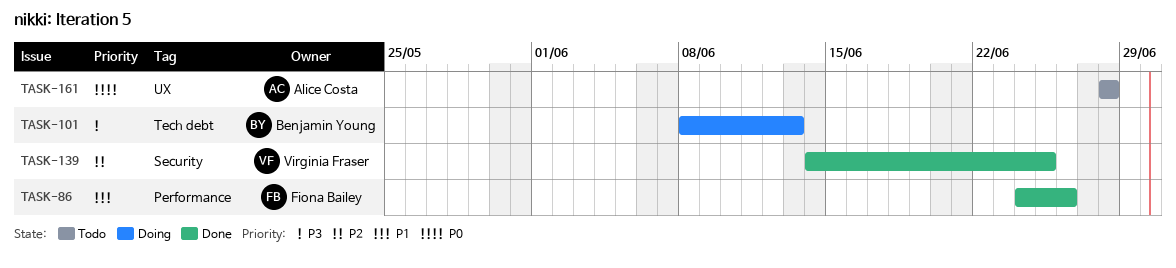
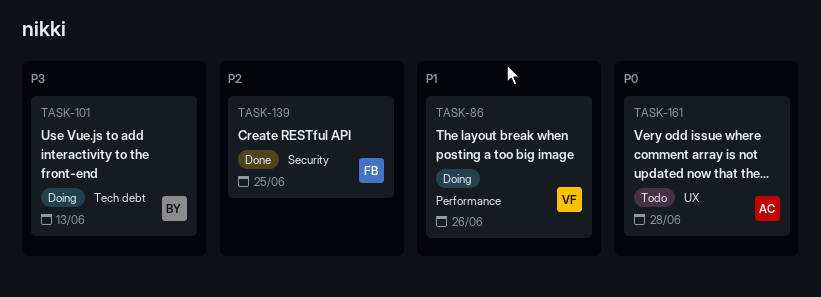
TASK-86, status: Done -> Doing
TASK-86, owner: Fiona Bailey -> Virginia Fraser
TASK-139, owner: Virginia Fraser -> Fiona Bailey

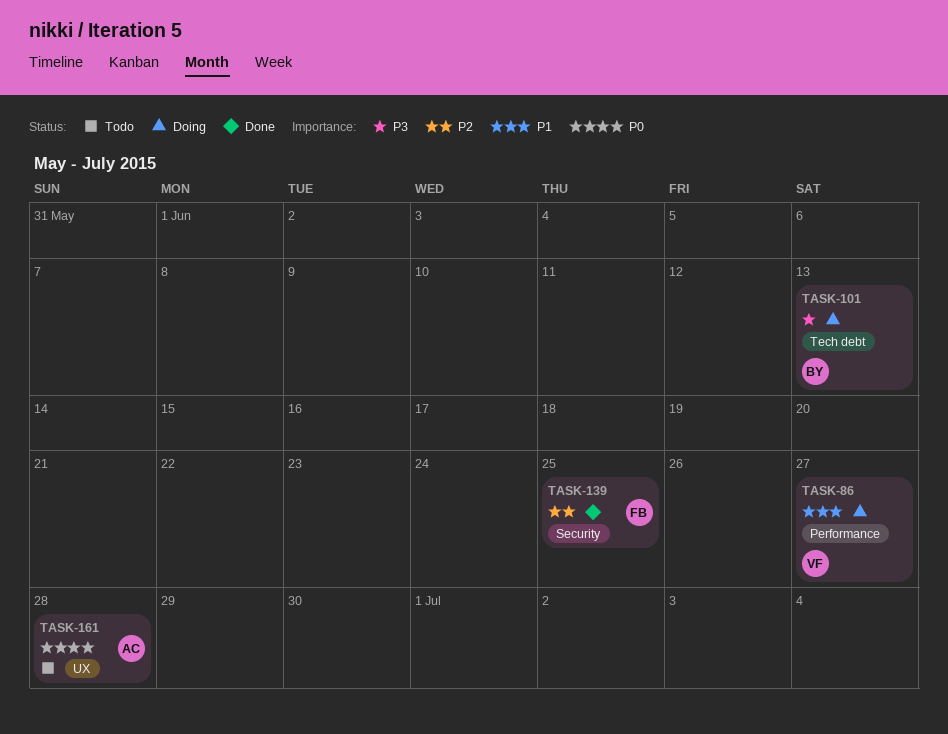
TASK-86, due: Jun 26 -> Jun 27

